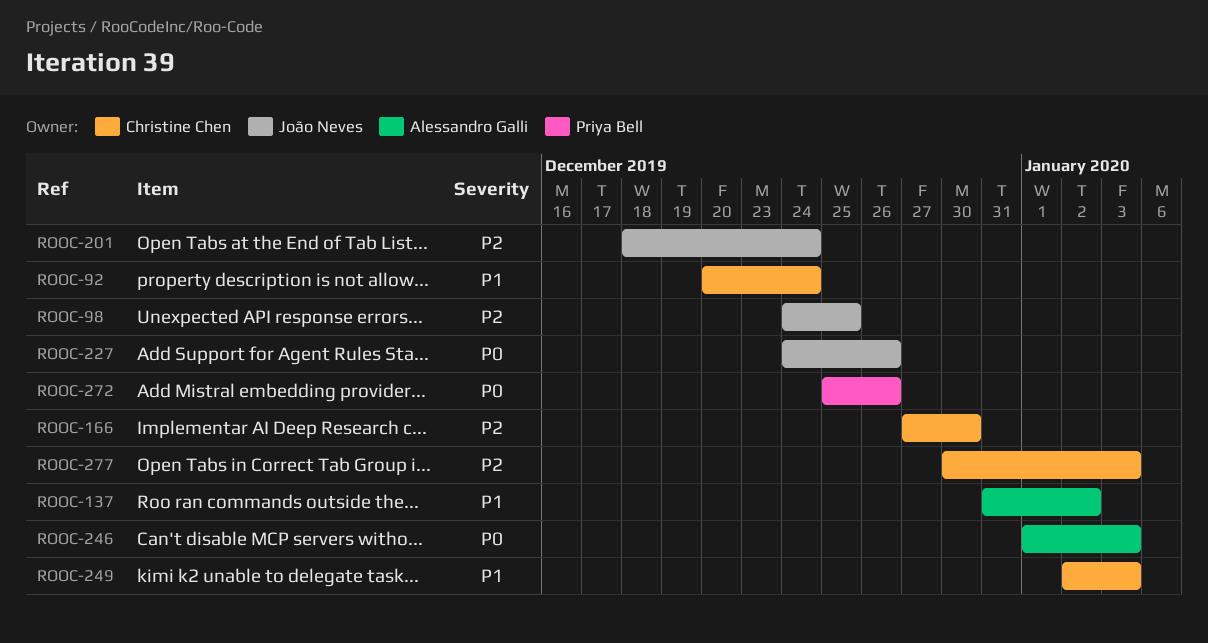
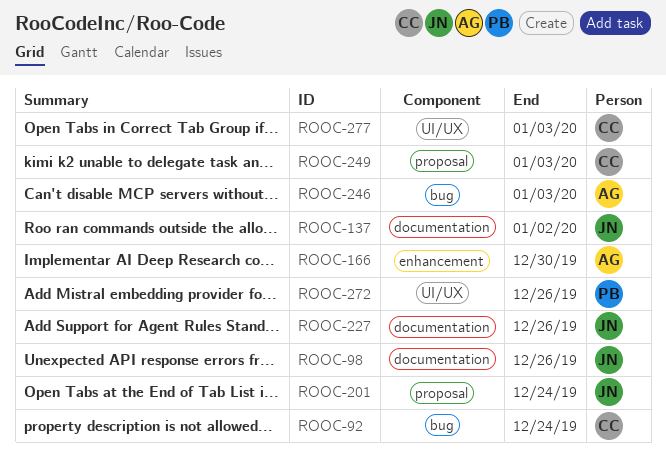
ROOC-98, due: Dec 25 -> Dec 26
ROOC-137, owner: Alessandro Galli -> João Neves
ROOC-166, owner: Christine Chen -> Alessandro Galli

